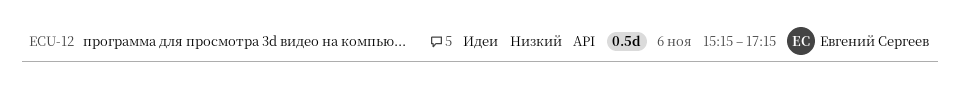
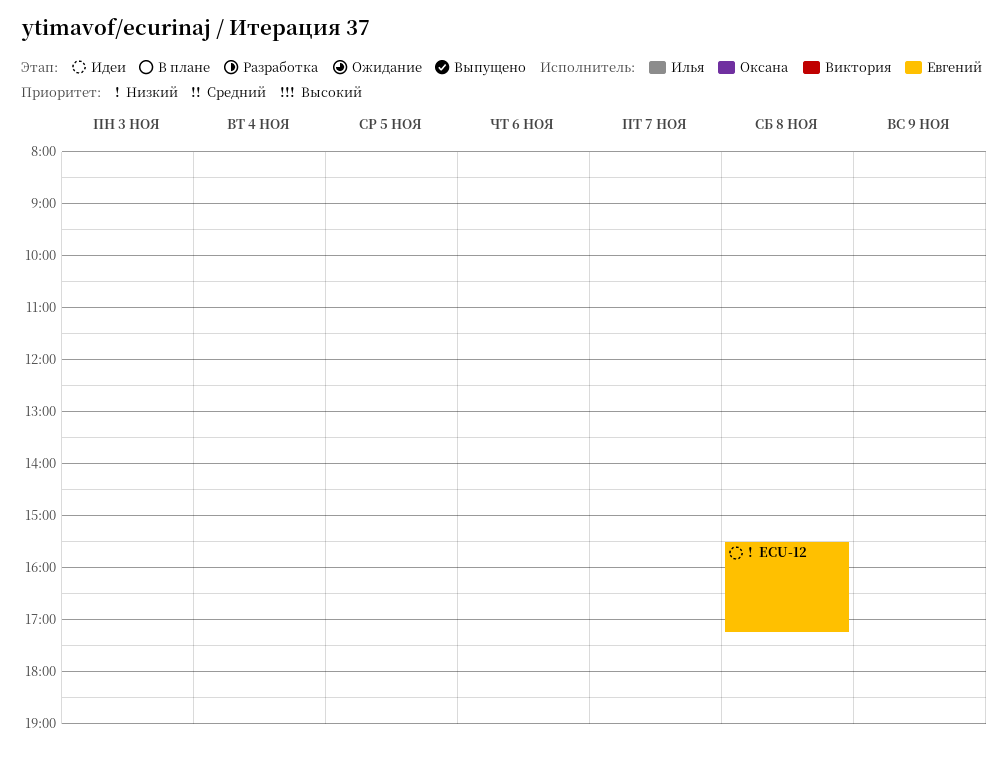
ECU-12, day: Nov 6 -> Nov 8
ECU-12, begins: 15:15 -> 15:30

